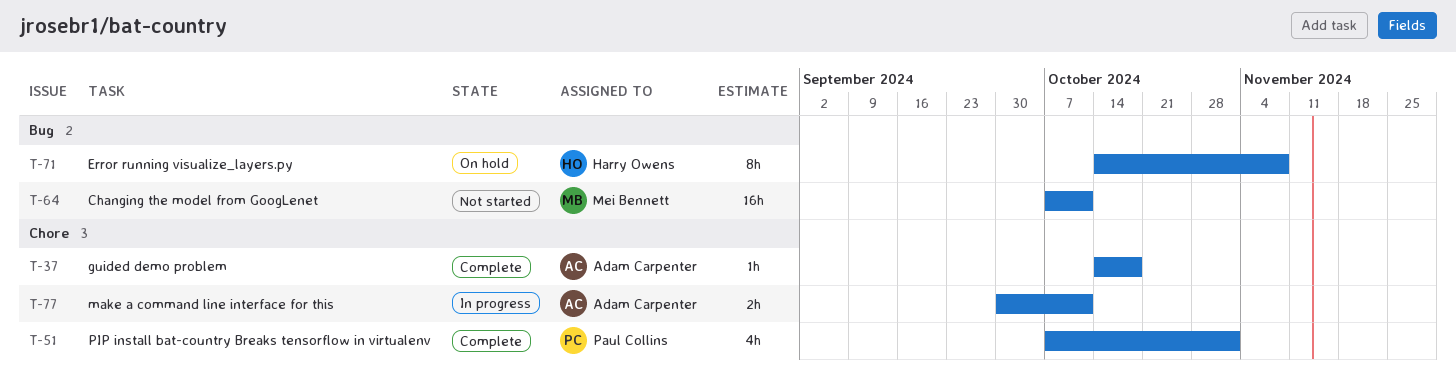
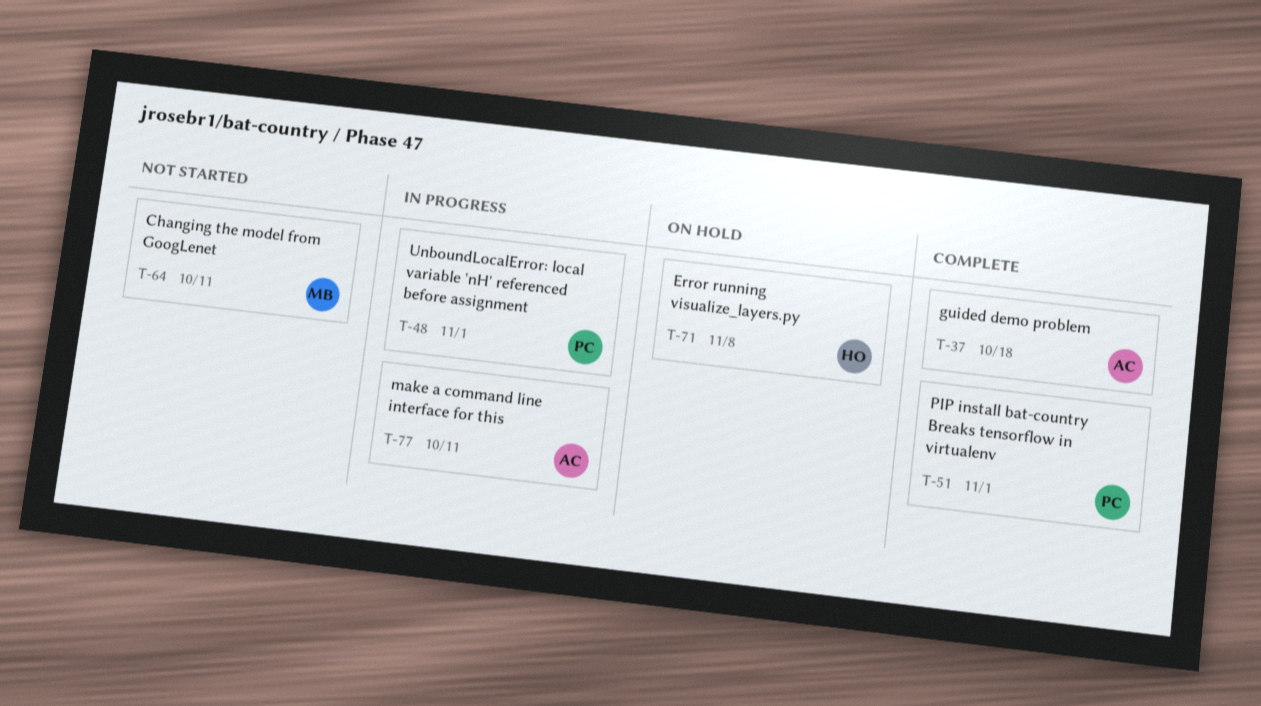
T-48: none -> present

